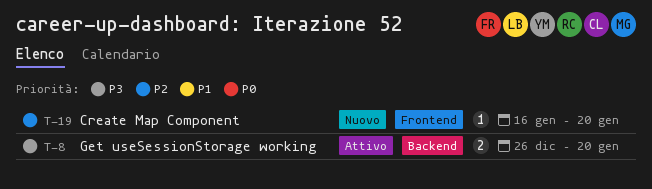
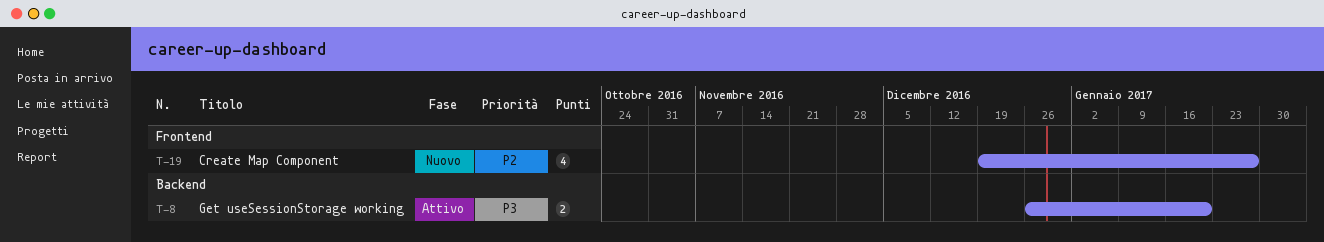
T-19, estimate: 1 -> 4
T-19, start: Jan 16 -> Dec 19
T-19, due: Jan 20 -> Jan 27

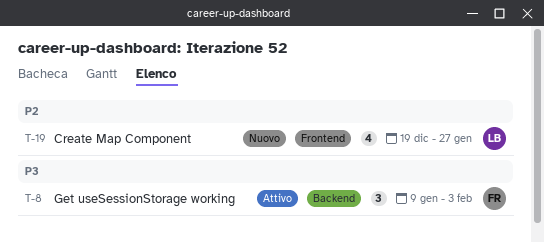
T-8, estimate: 2 -> 3
T-8, start: Dec 26 -> Jan 9
T-8, due: Jan 20 -> Feb 3

